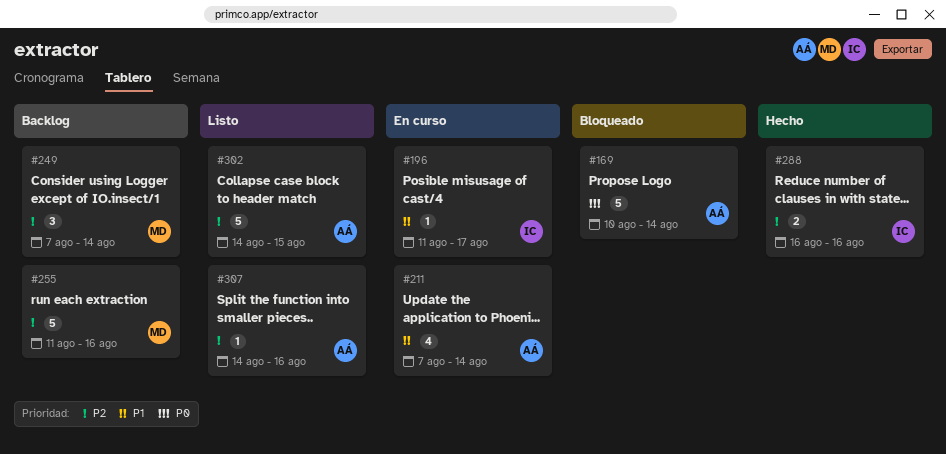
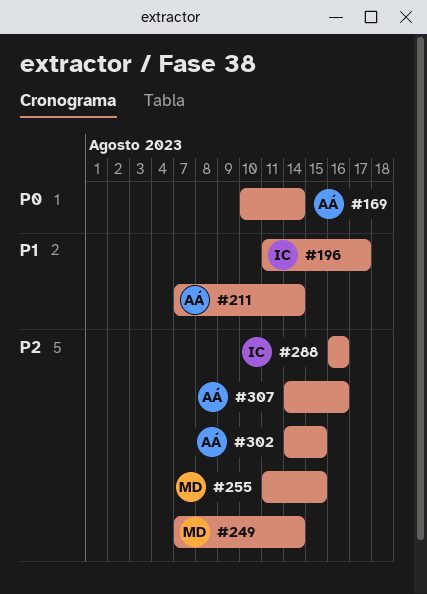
#255, due: Aug 16 -> Aug 15

